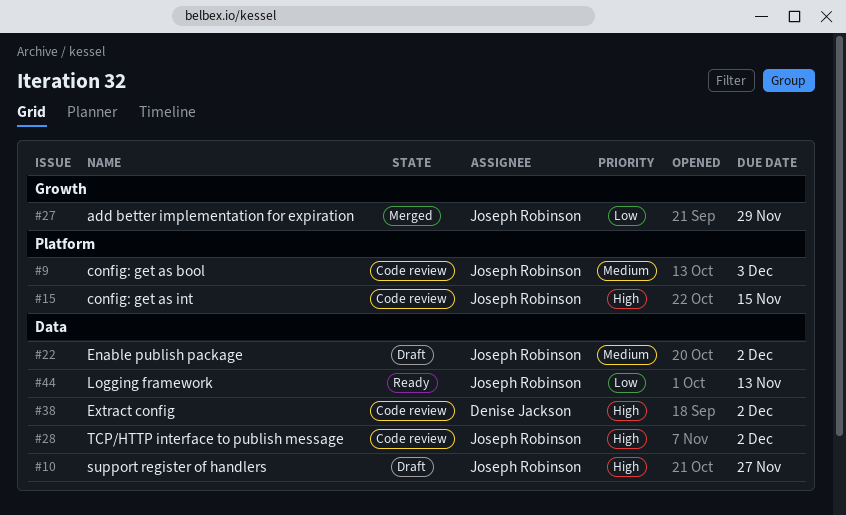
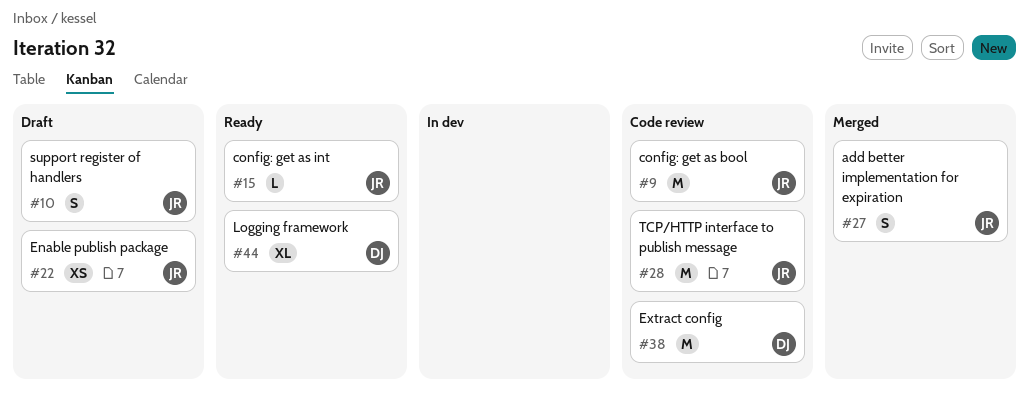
#15, status: Code review -> Ready
#44, owner: Joseph Robinson -> Denise Jackson

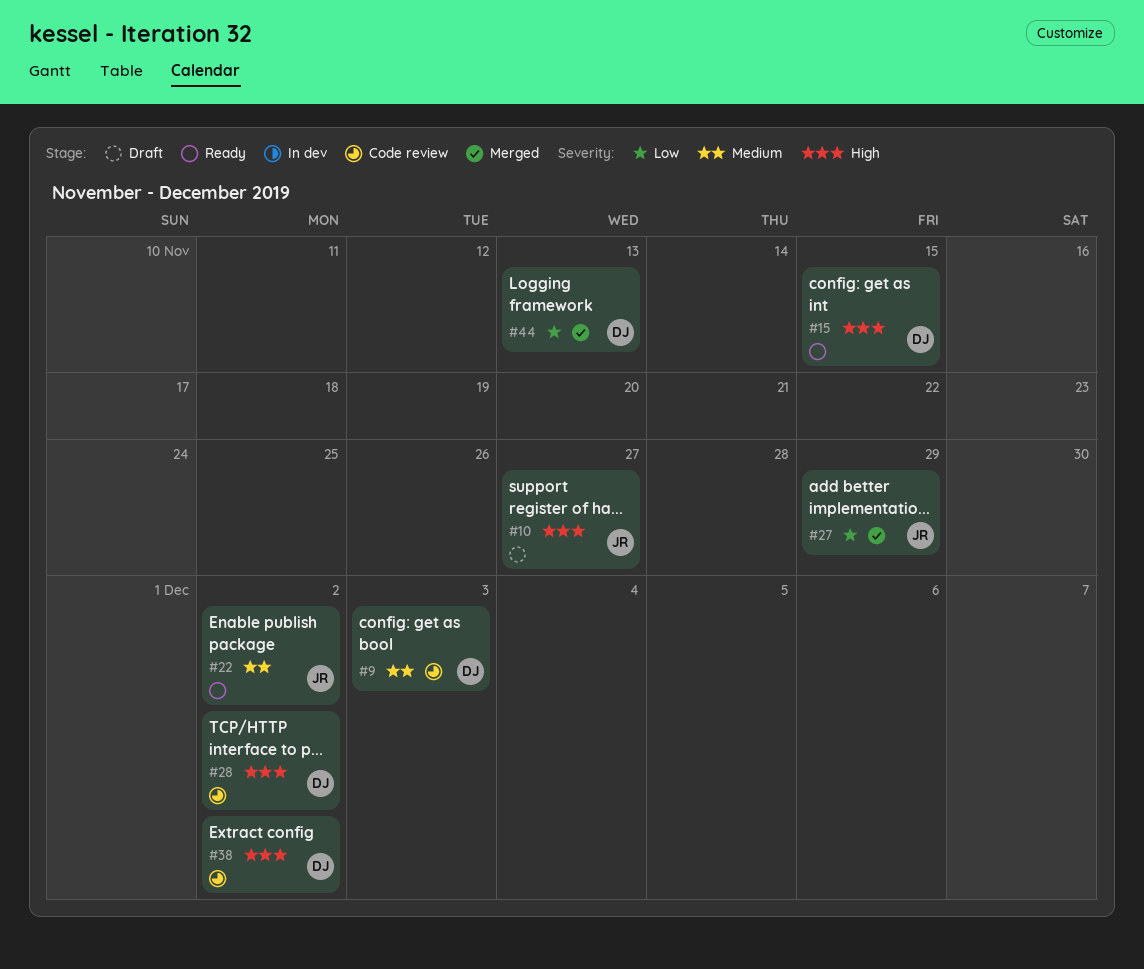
#9, owner: JR -> DJ
#15, owner: JR -> DJ
#22, status: Draft -> Ready
#28, owner: JR -> DJ
#44, status: Ready -> Merged

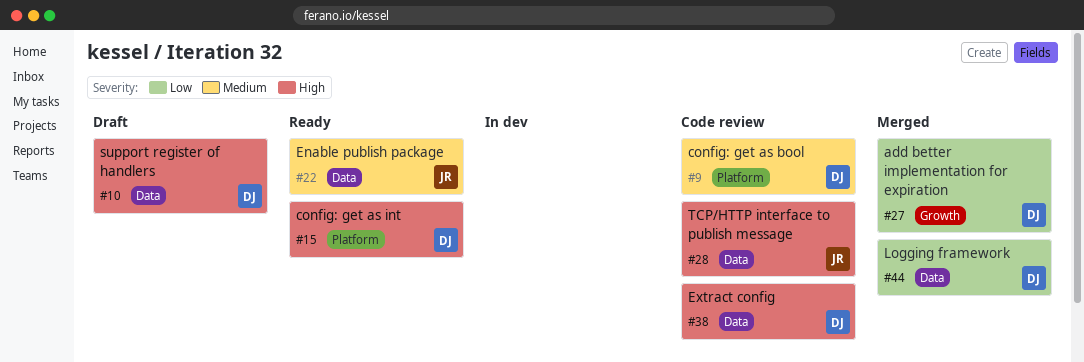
#10, owner: JR -> DJ
#27, owner: JR -> DJ
#28, owner: DJ -> JR

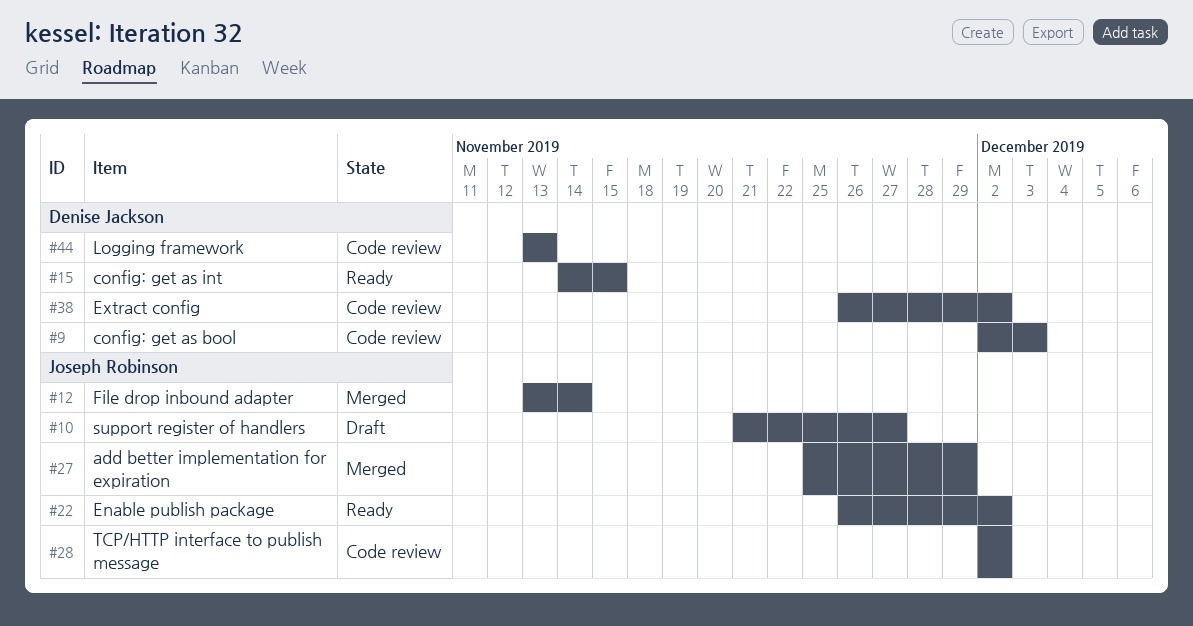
#10, owner: Denise Jackson -> Joseph Robinson
#12: none -> present
#27, owner: Denise Jackson -> Joseph Robinson
#44, status: Merged -> Code review

